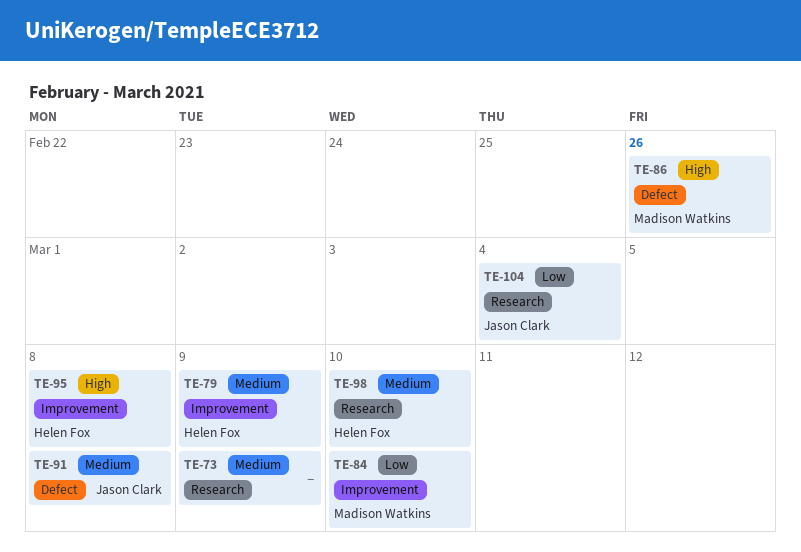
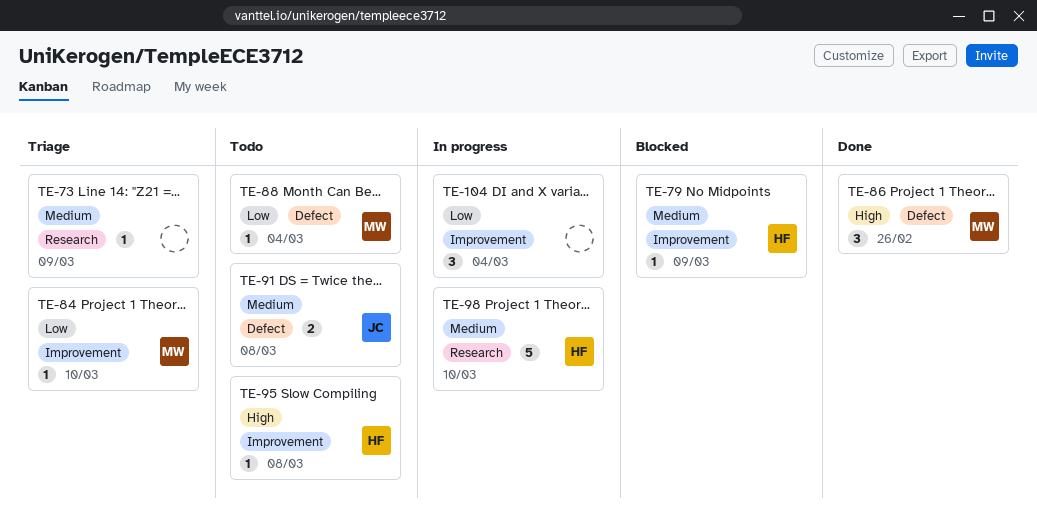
TE-88: none -> present
TE-104, owner: Jason Clark -> none
TE-104, label: Research -> Improvement

